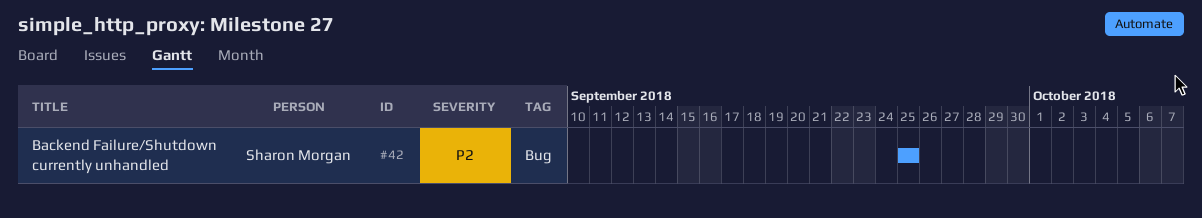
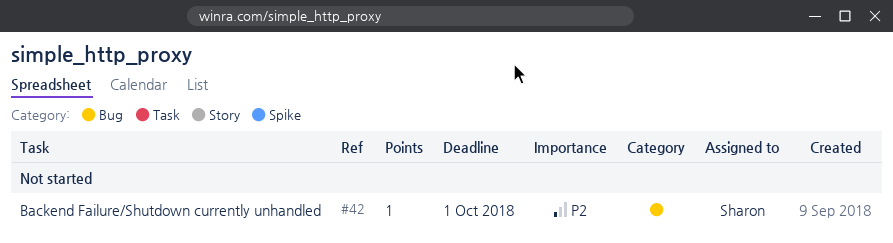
#42, due: Sep 25 -> Oct 1

